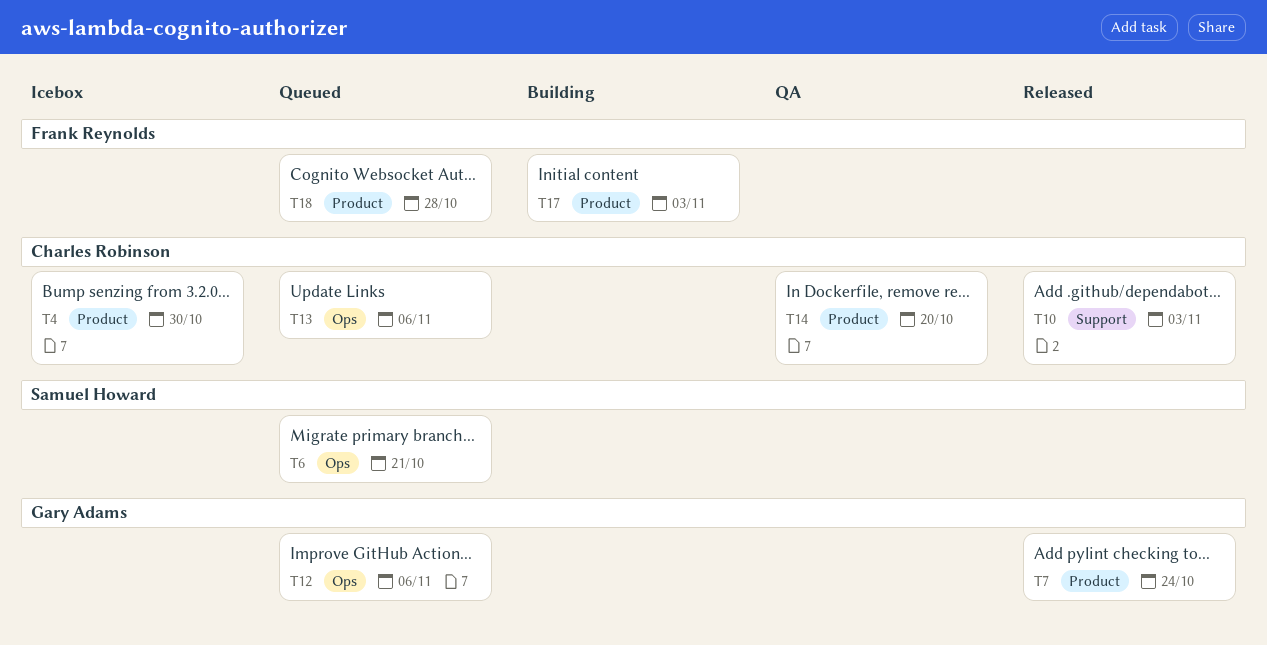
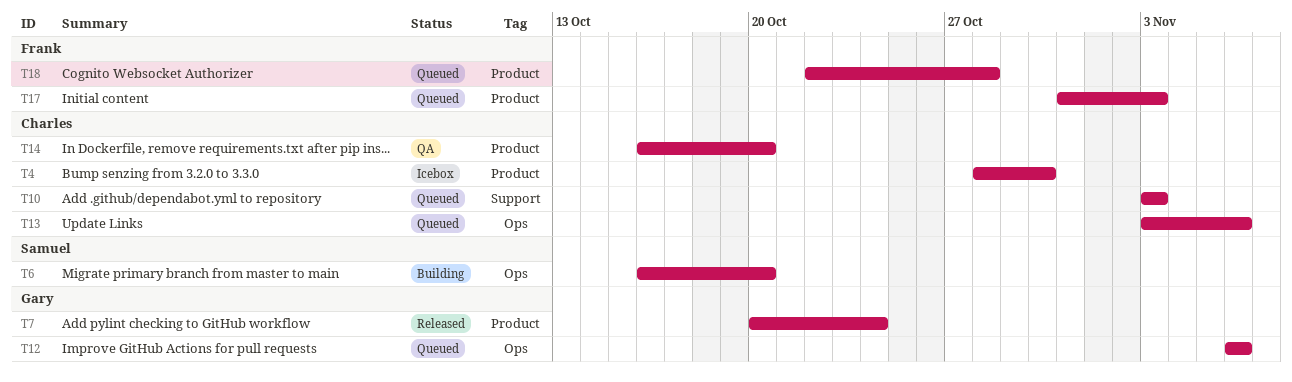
T6, status: Queued -> Building
T6, due: Oct 21 -> Oct 20
T10, status: Released -> Queued
T17, status: Building -> Queued

